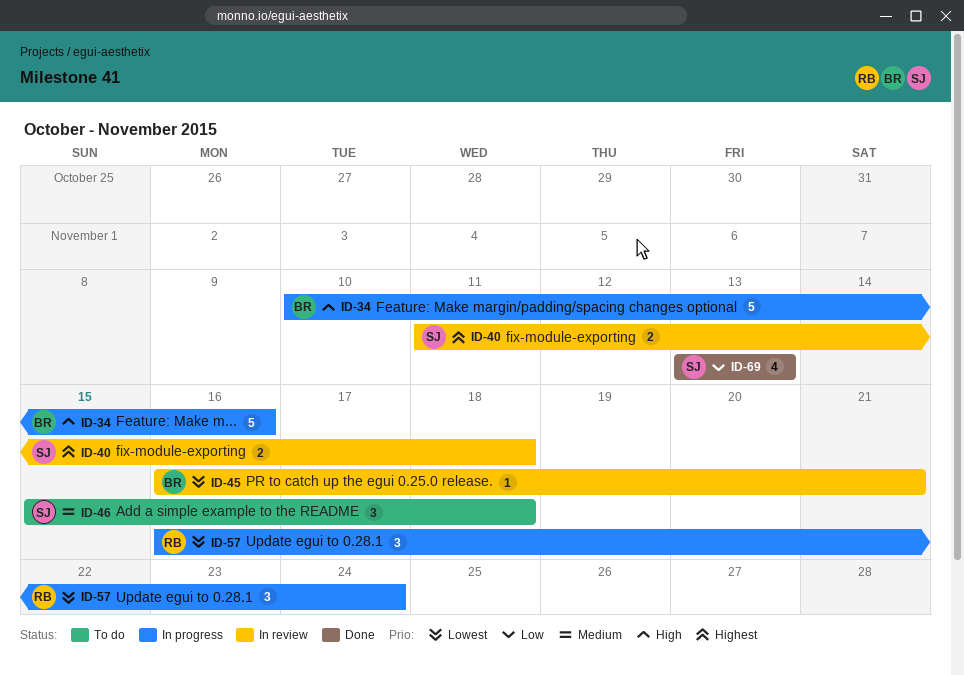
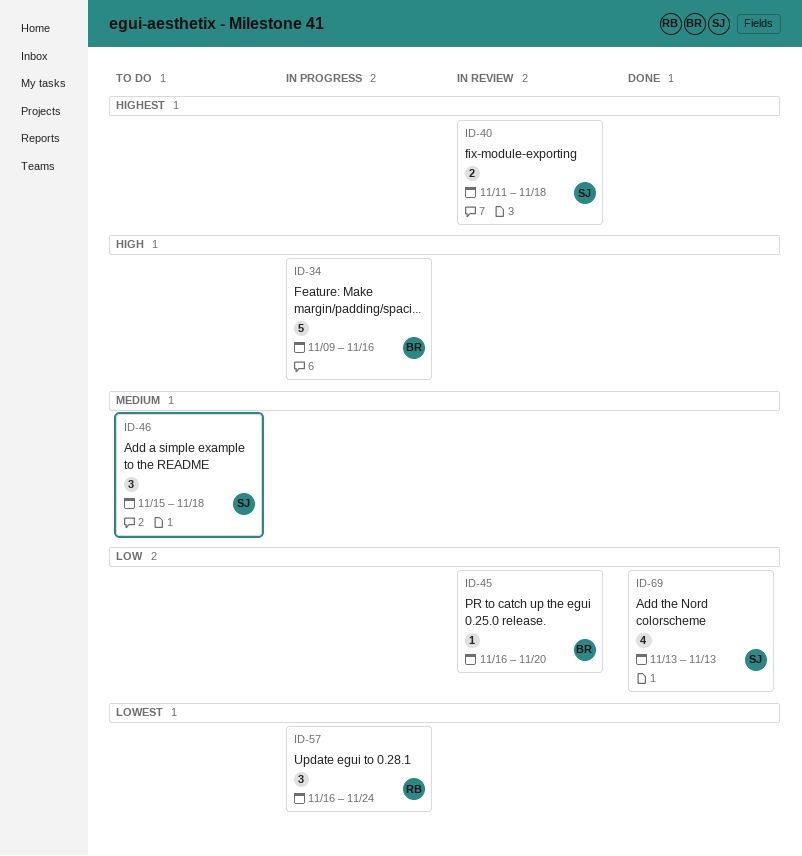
ID-34, start: Nov 10 -> Nov 9
ID-45, priority: Lowest -> Low
ID-45, due: Nov 21 -> Nov 20

